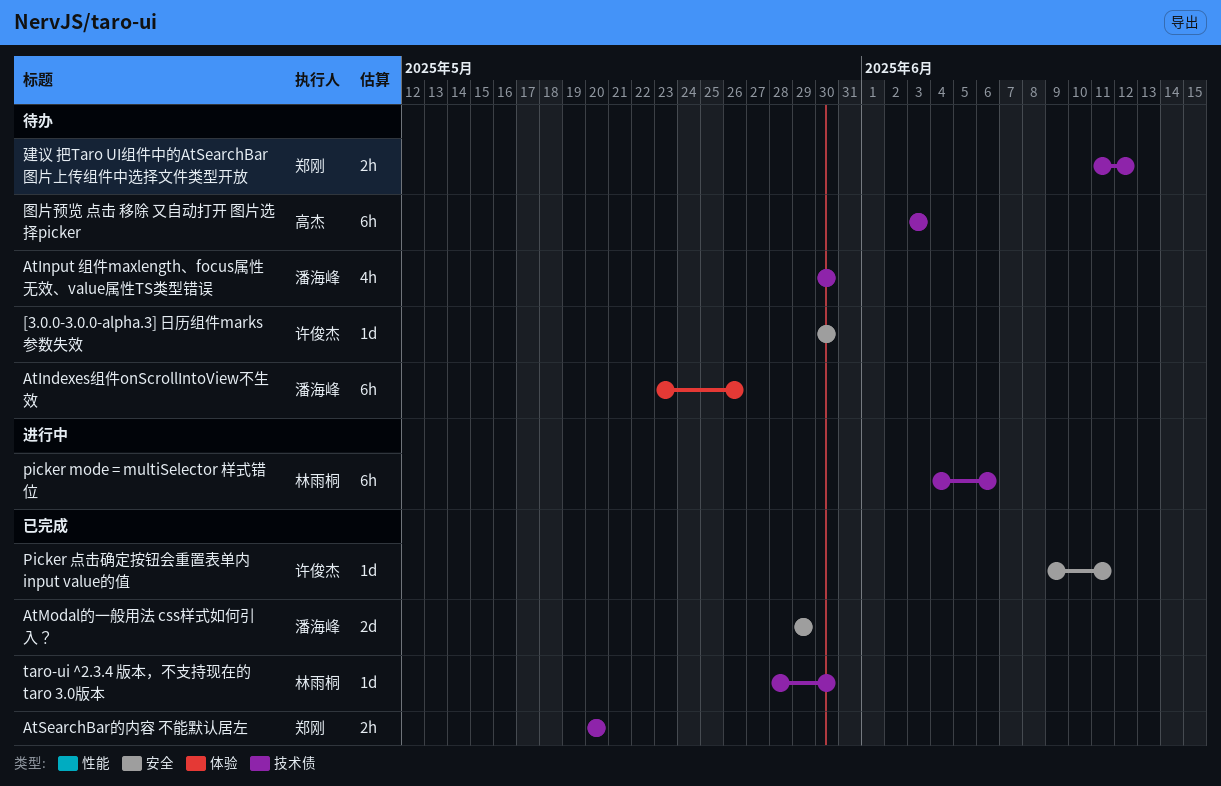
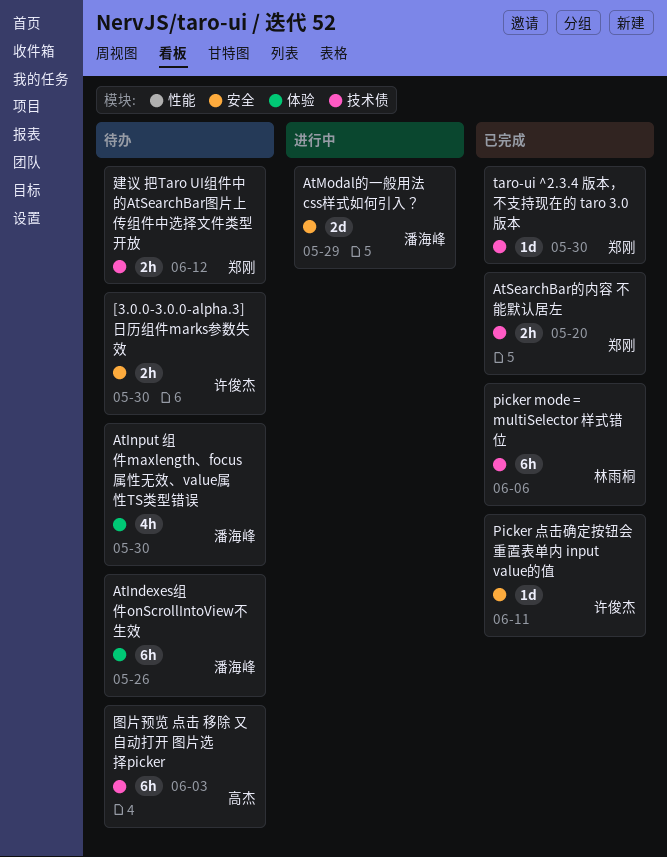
[3.0.0-3.0.0-alpha.3] 日历组件marks参数失效, estimate: 1d -> 2h
AtInput 组件maxlength、focus属性无效、value属性TS类型错误, label: 技术债 -> 体验
AtModal的一般用法 css样式如何引入？, status: 已完成 -> 进行中
picker mode = multiSelector 样式错位, status: 进行中 -> 已完成
taro-ui ^2.3.4 版本，不支持现在的 taro 3.0版本, owner: 林雨桐 -> 郑刚

